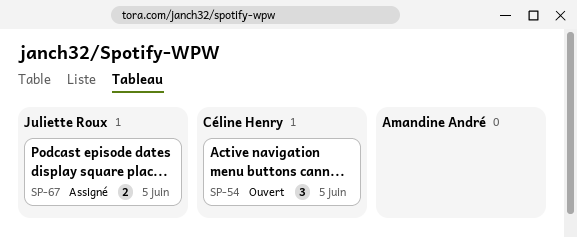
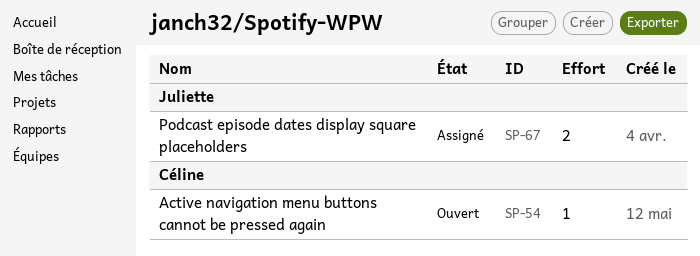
SP-54, estimate: 3 -> 1

